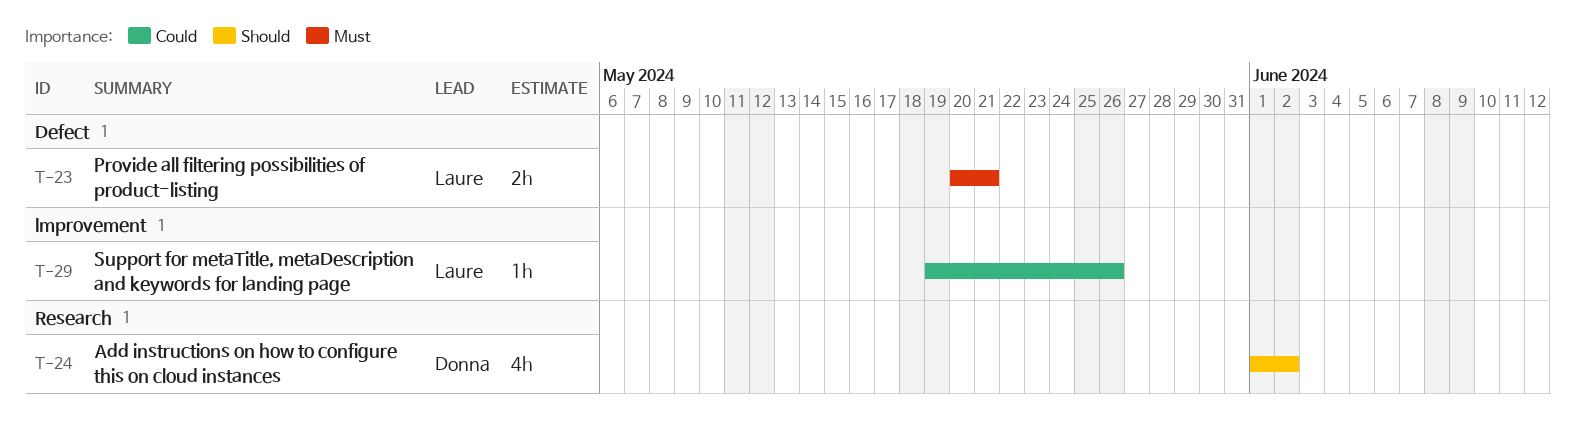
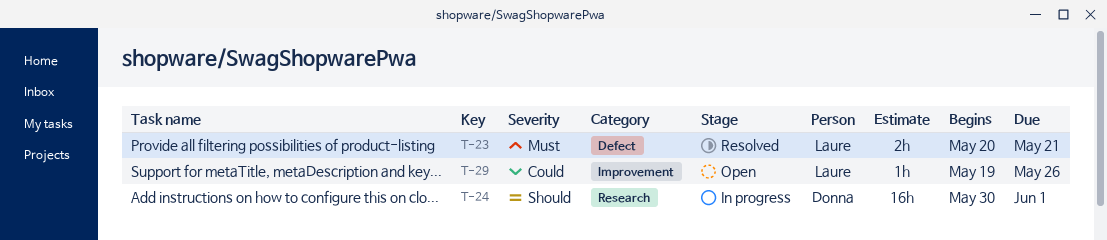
T-24, estimate: 4h -> 16h
T-24, start: Jun 1 -> May 30
T-24, due: Jun 2 -> Jun 1

